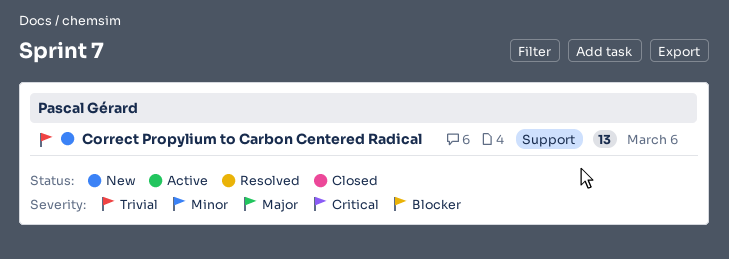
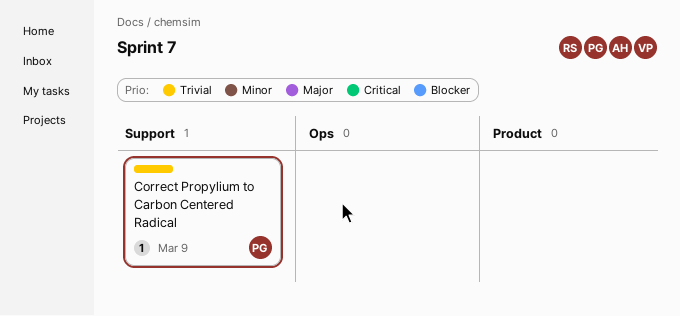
Correct Propylium to Carbon Centered Radical, estimate: 13 -> 1
Correct Propylium to Carbon Centered Radical, due: Mar 6 -> Mar 9

